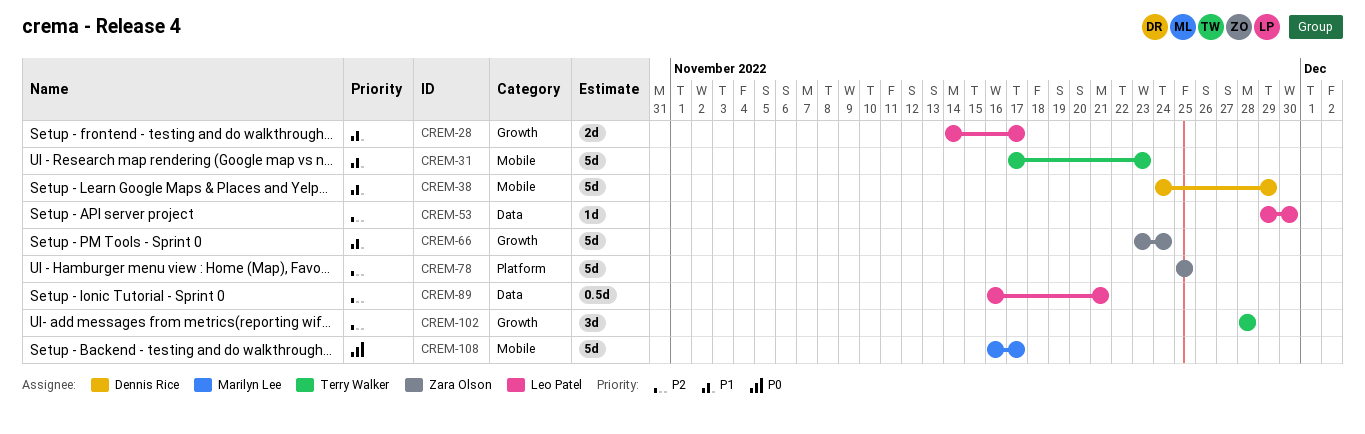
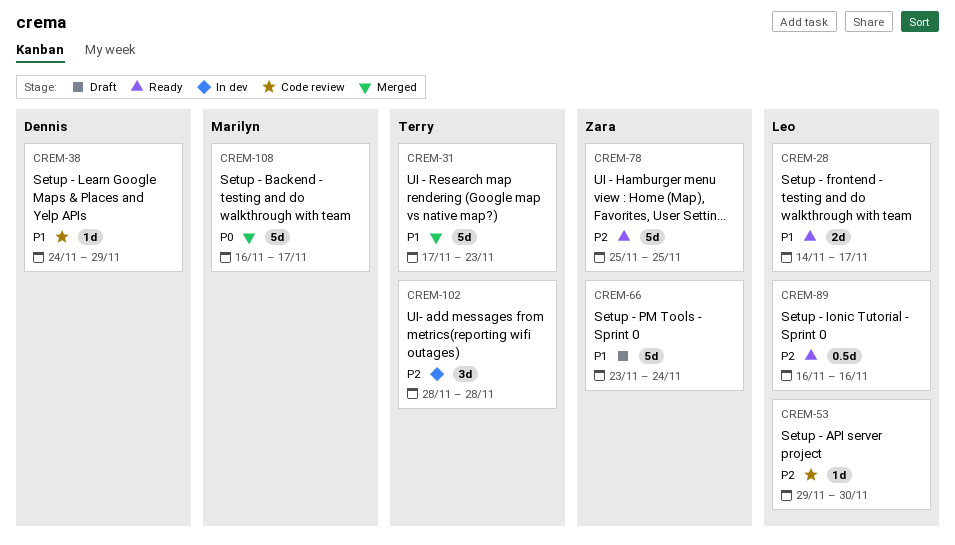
CREM-38, estimate: 5d -> 1d
CREM-89, due: Nov 21 -> Nov 16

